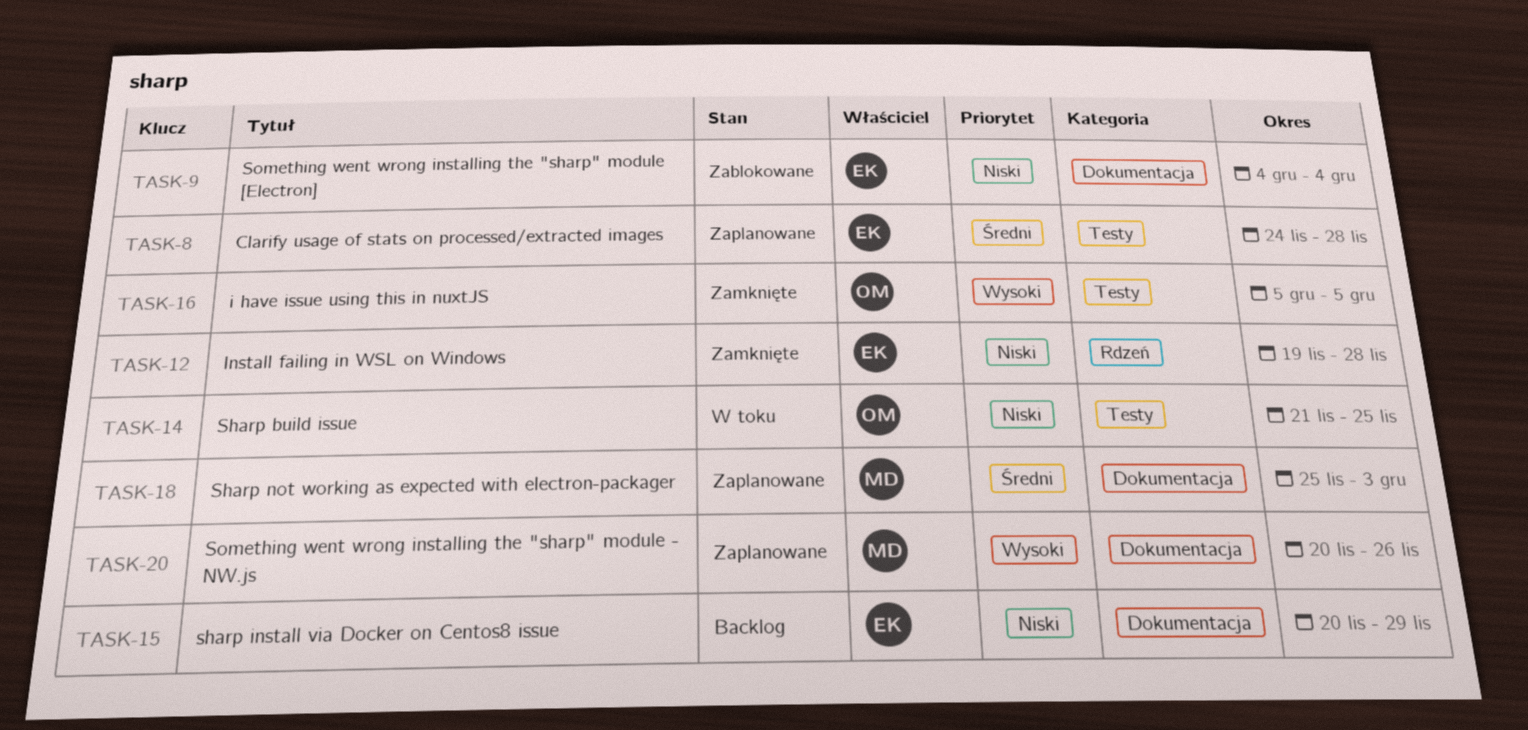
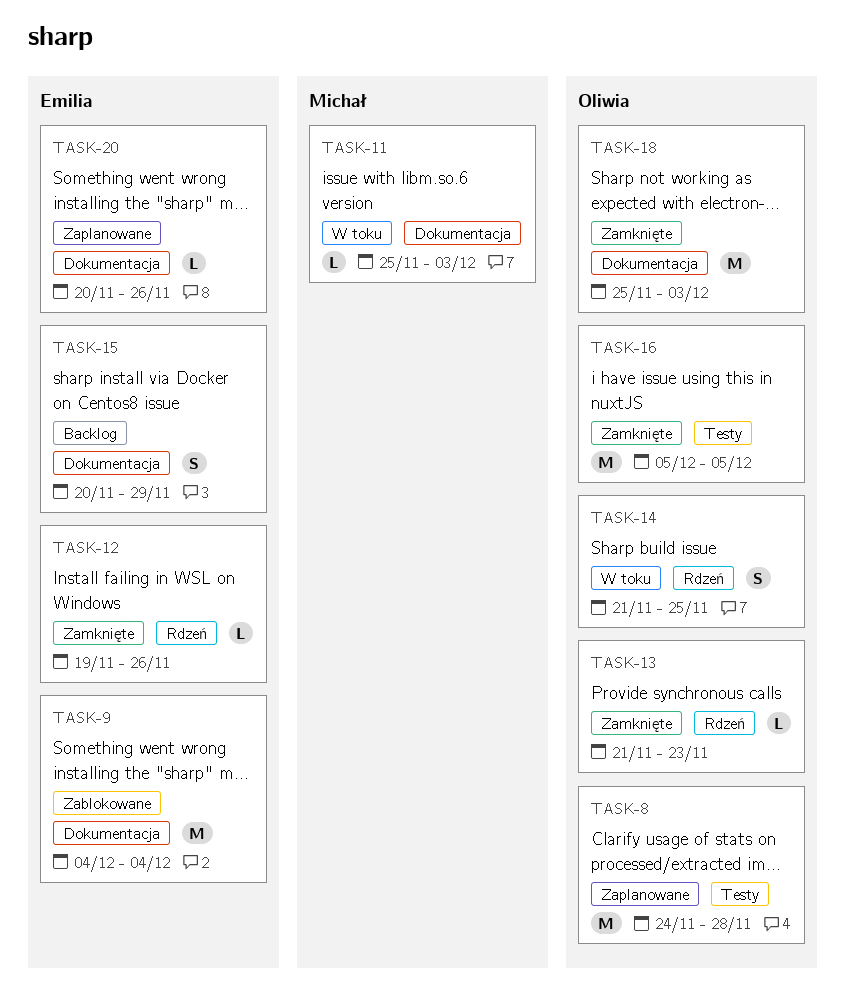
TASK-8, owner: Emilia -> Oliwia
TASK-11: none -> present
TASK-12, due: Nov 28 -> Nov 26
TASK-13: none -> present
TASK-14, label: Testy -> Rdzeń
TASK-18, status: Zaplanowane -> Zamknięte
TASK-18, owner: Michał -> Oliwia
TASK-20, owner: Michał -> Emilia

